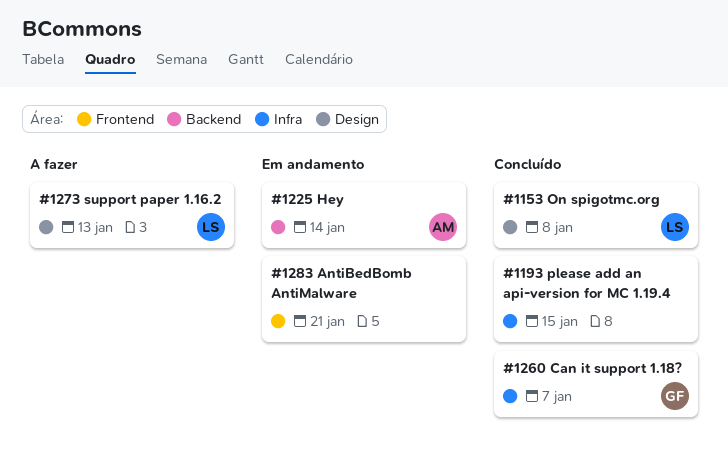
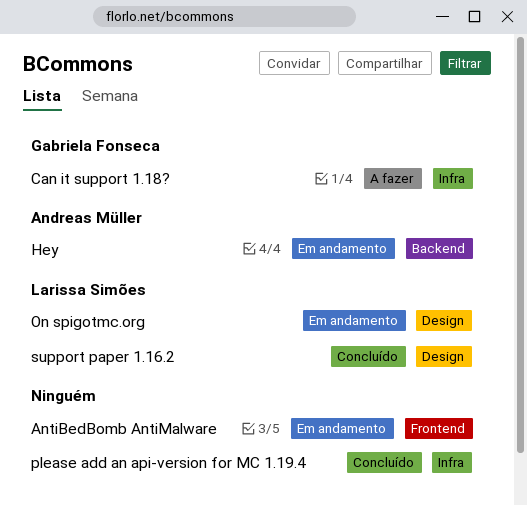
Can it support 1.18?, status: Concluído -> A fazer
On spigotmc.org, status: Concluído -> Em andamento
support paper 1.16.2, status: A fazer -> Concluído

